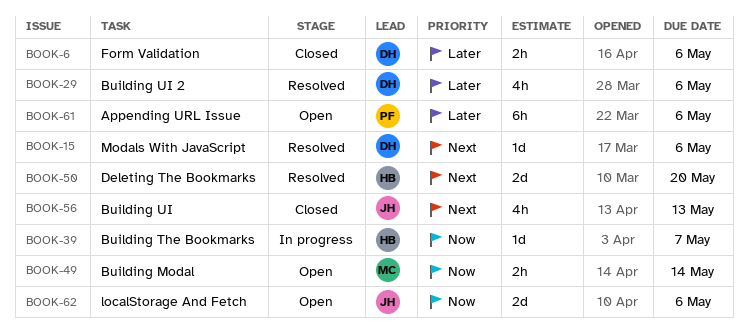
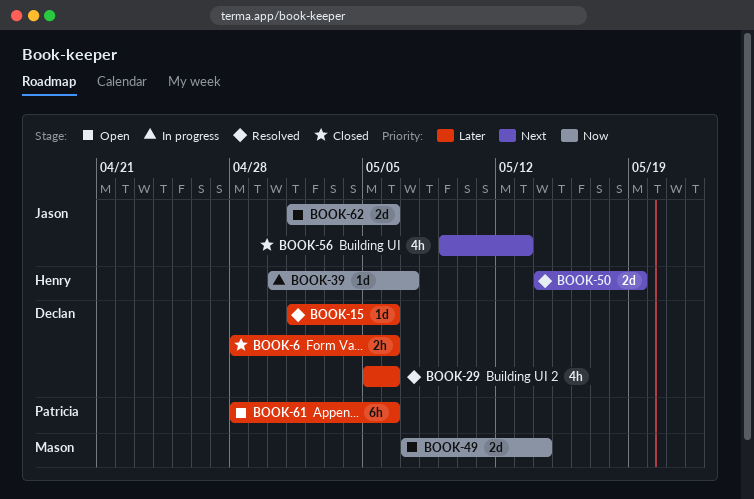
BOOK-15, priority: Next -> Later
BOOK-49, estimate: 2h -> 2d
BOOK-50, due: May 20 -> May 19

